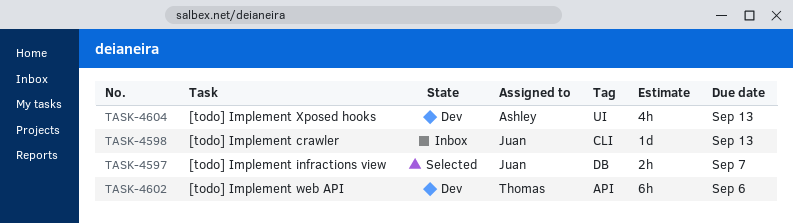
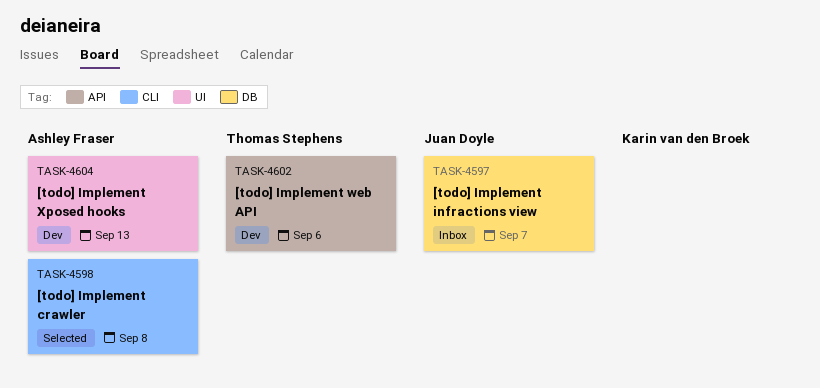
TASK-4597, status: Selected -> Inbox
TASK-4598, status: Inbox -> Selected
TASK-4598, owner: Juan Doyle -> Ashley Fraser
TASK-4598, due: Sep 13 -> Sep 8

